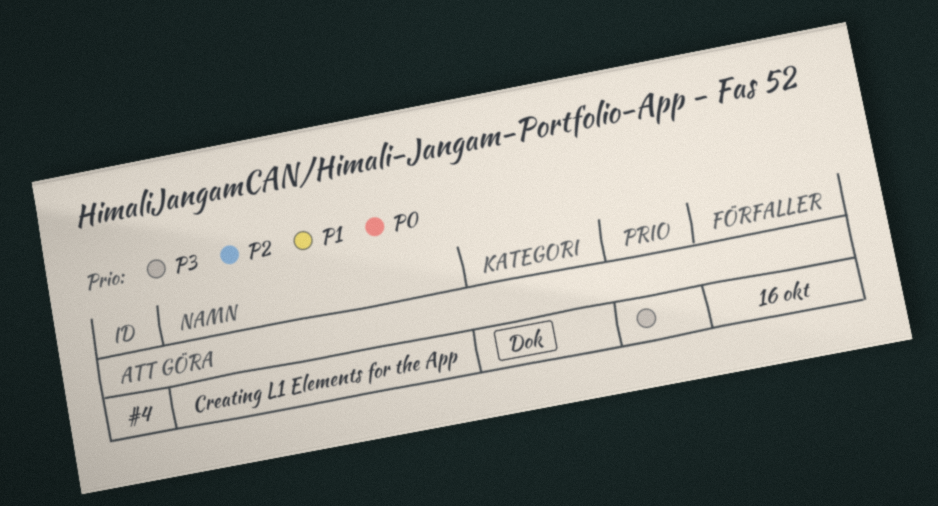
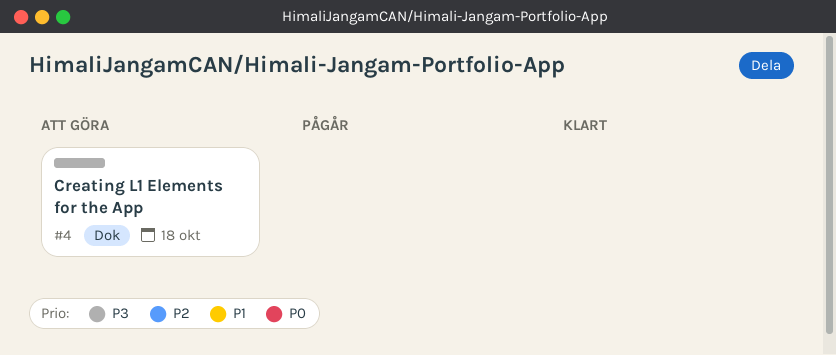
#4, due: Oct 16 -> Oct 18

